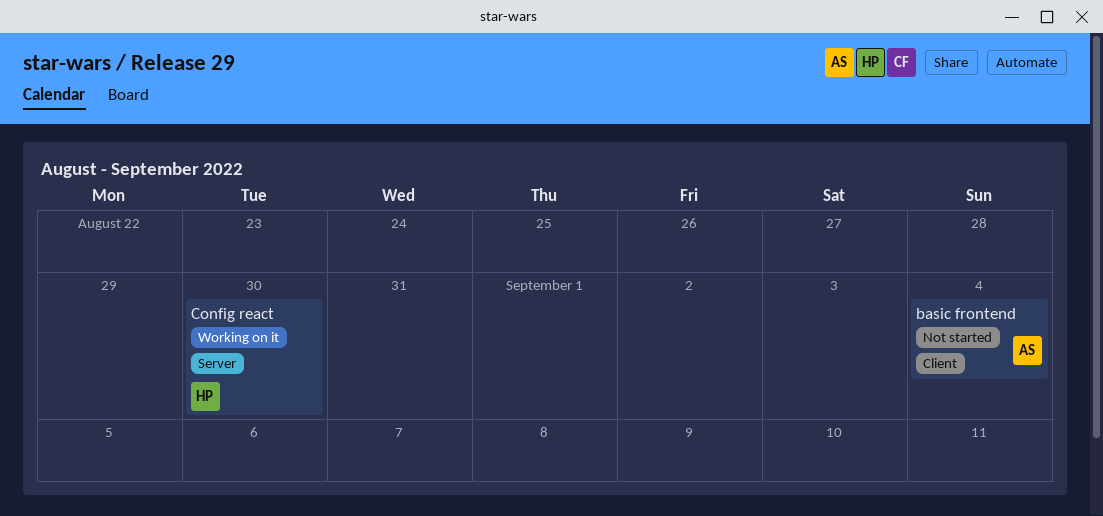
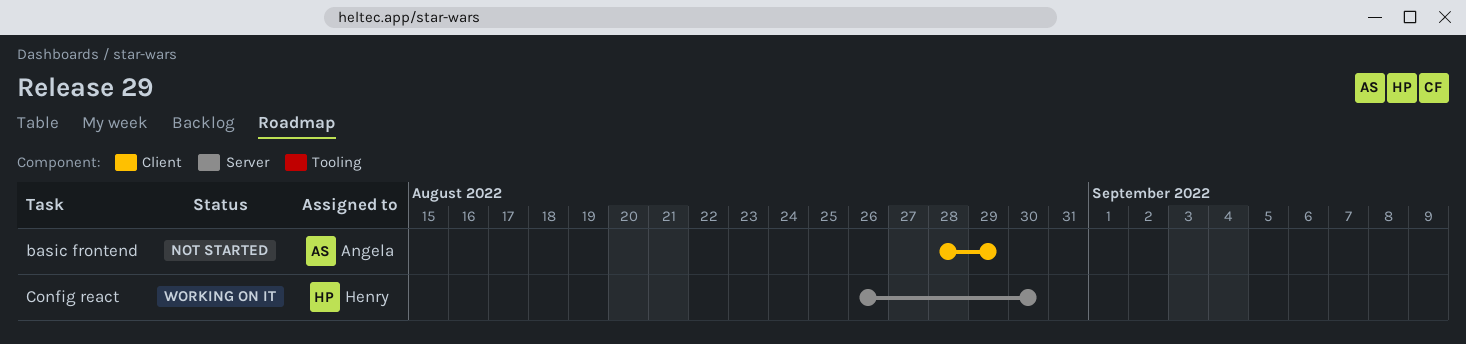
basic frontend, due: Sep 4 -> Aug 29

